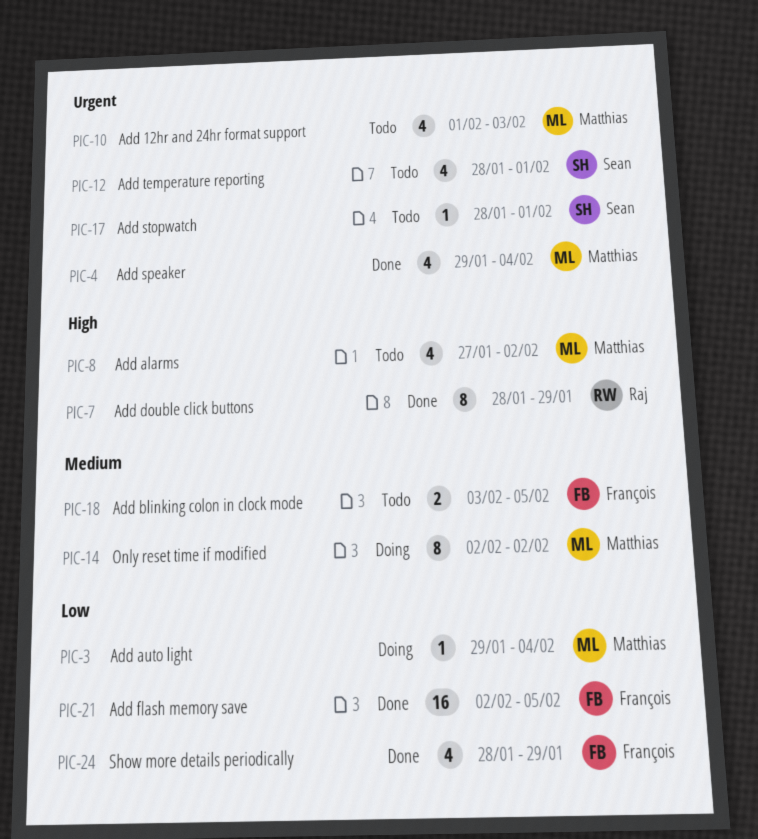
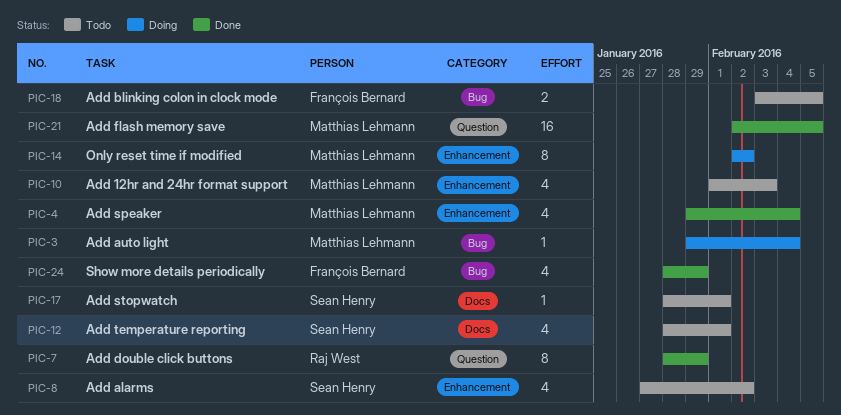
PIC-8, owner: Matthias Lehmann -> Sean Henry
PIC-21, owner: François Bernard -> Matthias Lehmann

